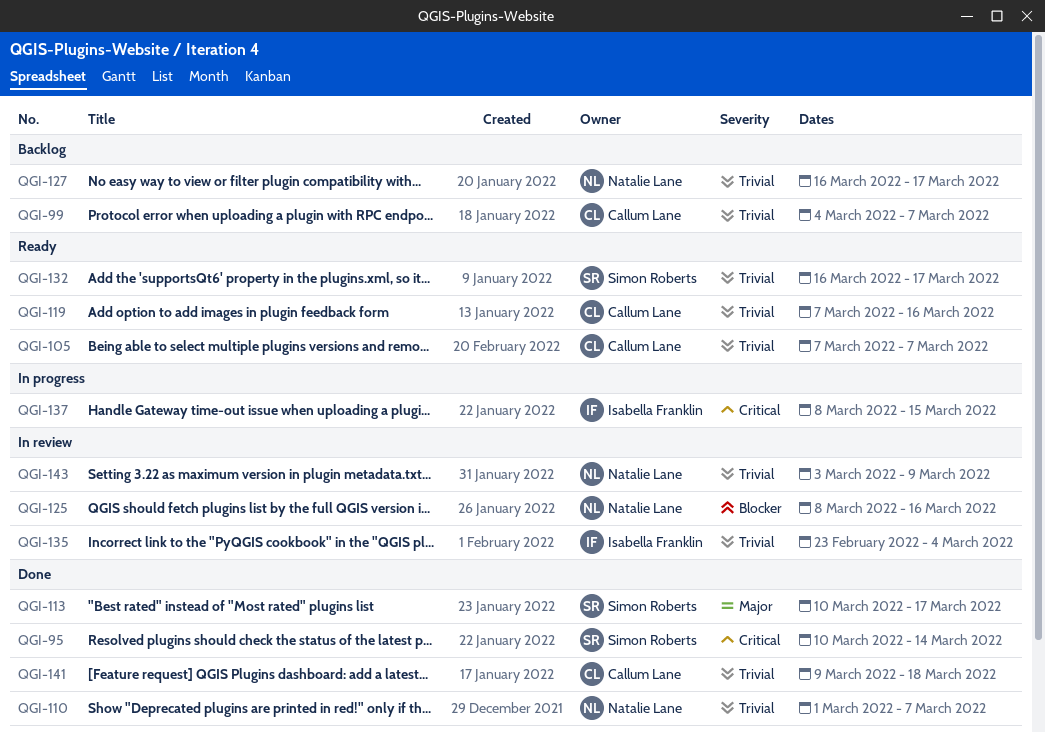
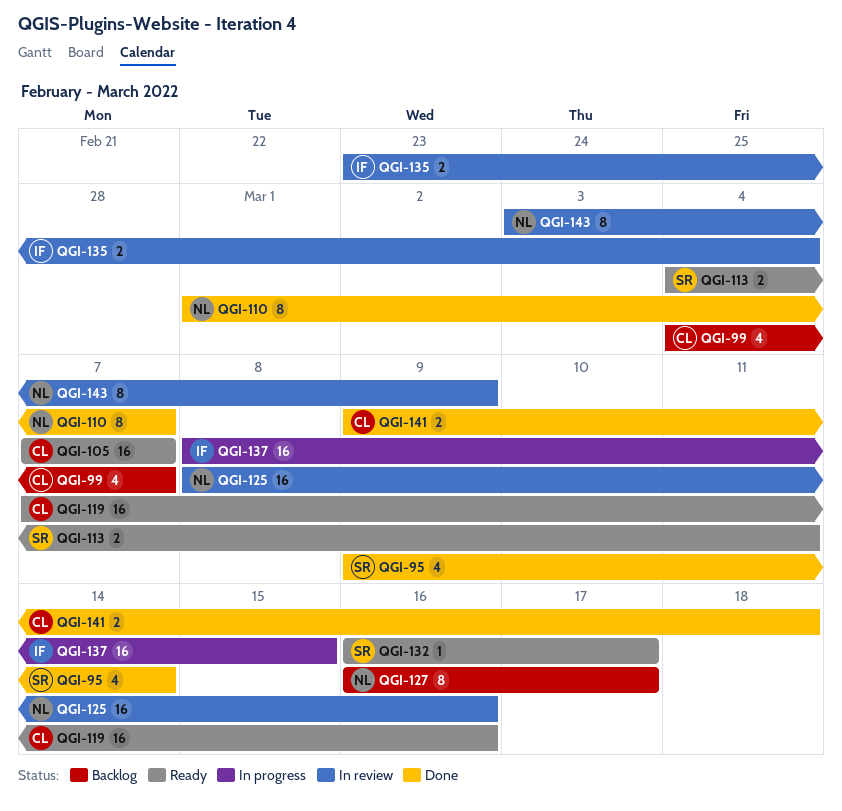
QGI-95, start: Mar 10 -> Mar 9
QGI-113, status: Done -> Ready
QGI-113, start: Mar 10 -> Mar 4
QGI-113, due: Mar 17 -> Mar 11

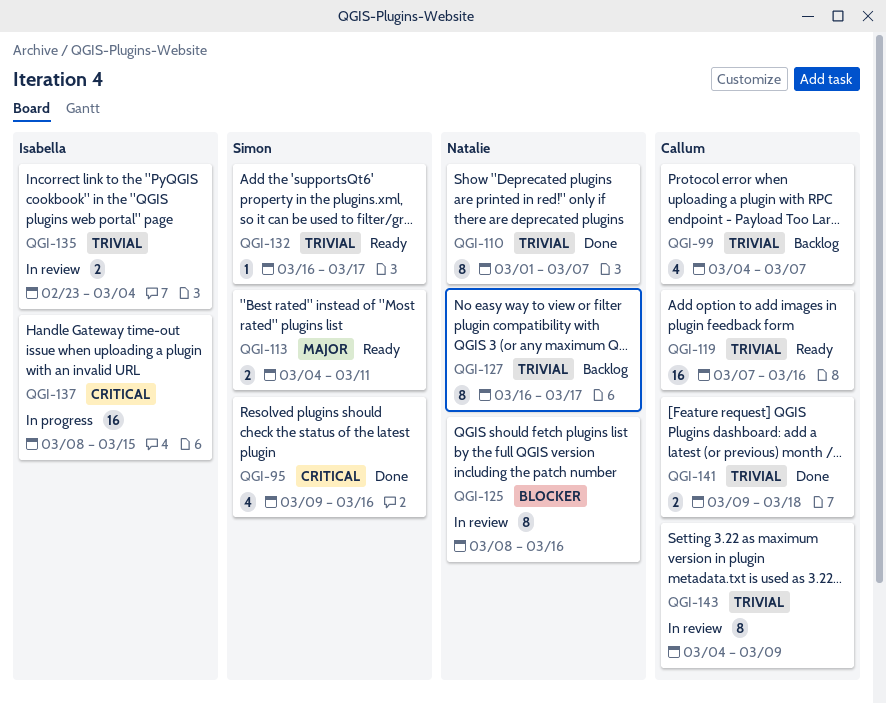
QGI-95, due: Mar 14 -> Mar 16
QGI-105: present -> none
QGI-125, estimate: 16 -> 8
QGI-143, owner: Natalie -> Callum
QGI-143, start: Mar 3 -> Mar 4

